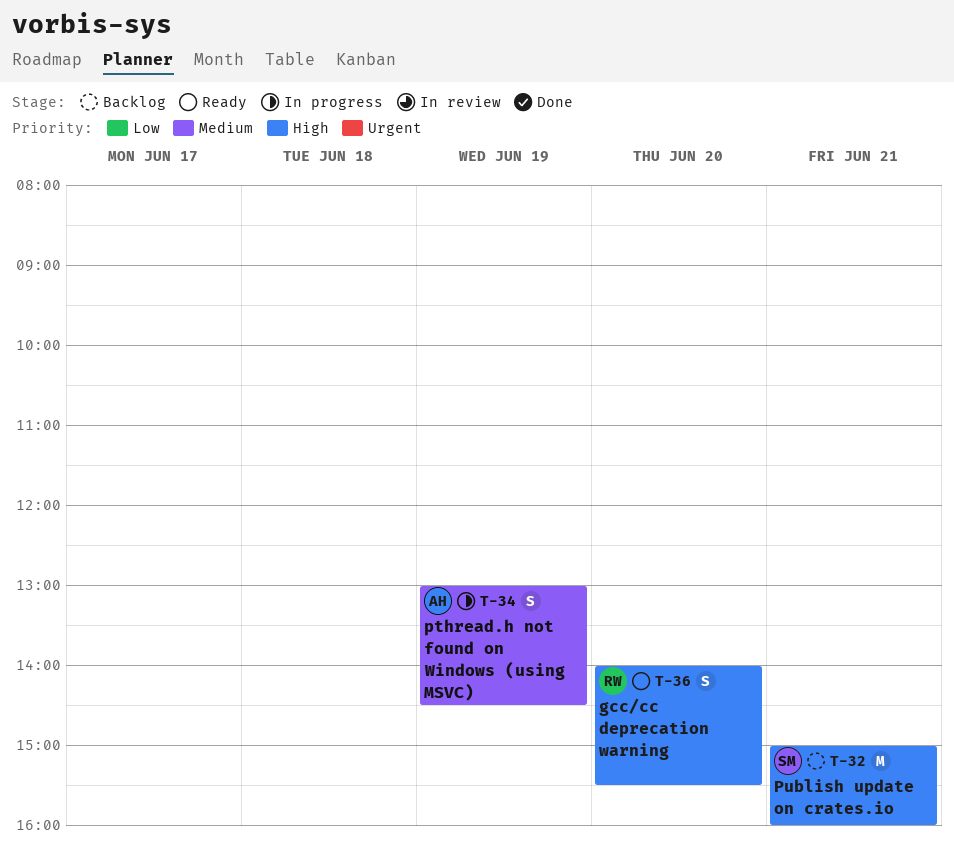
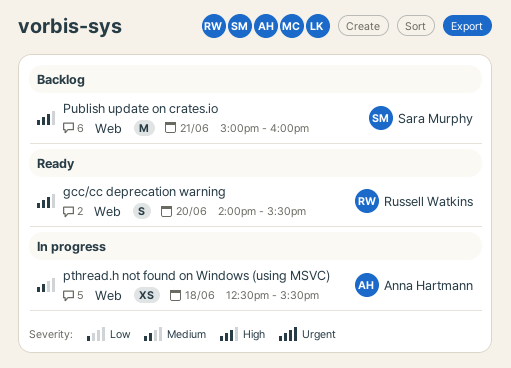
pthread.h not found on Windows (using MSVC), estimate: S -> XS
pthread.h not found on Windows (using MSVC), day: Jun 19 -> Jun 18
pthread.h not found on Windows (using MSVC), begins: 13:00 -> 12:30
pthread.h not found on Windows (using MSVC), ends: 14:30 -> 15:30

